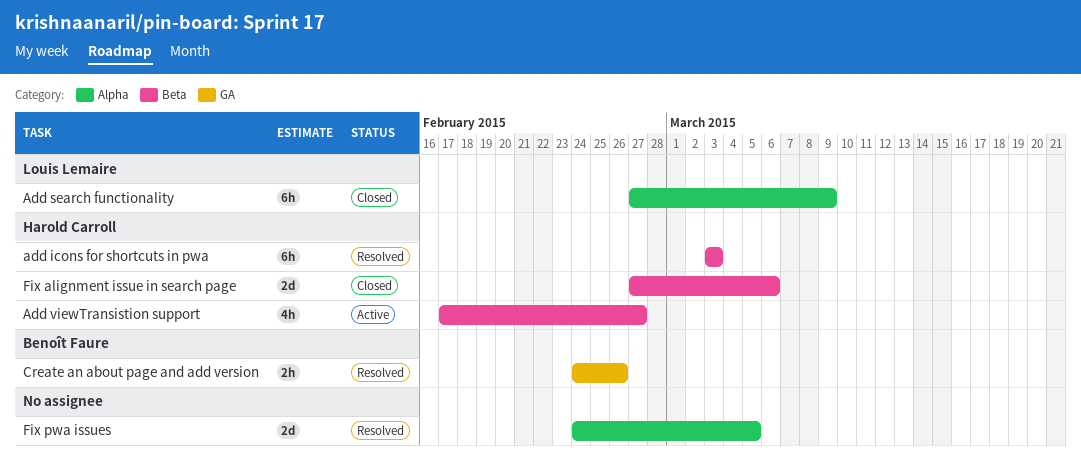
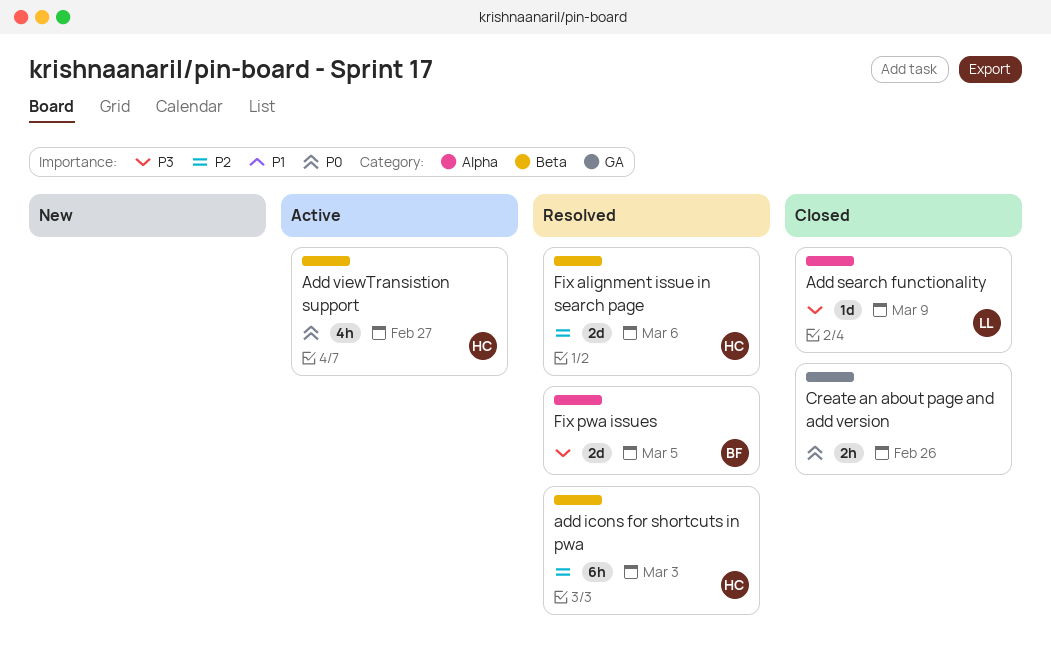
Add search functionality, estimate: 6h -> 1d
Create an about page and add version, status: Resolved -> Closed
Create an about page and add version, owner: Benoît Faure -> none
Fix alignment issue in search page, status: Closed -> Resolved
Fix pwa issues, owner: none -> Benoît Faure

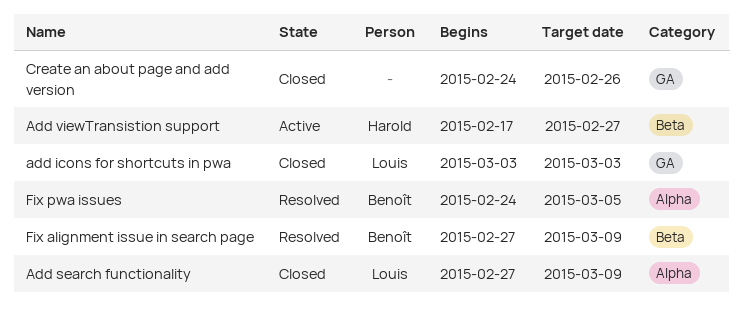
add icons for shortcuts in pwa, status: Resolved -> Closed
add icons for shortcuts in pwa, owner: Harold -> Louis
add icons for shortcuts in pwa, label: Beta -> GA
Fix alignment issue in search page, owner: Harold -> Benoît
Fix alignment issue in search page, due: Mar 6 -> Mar 9

